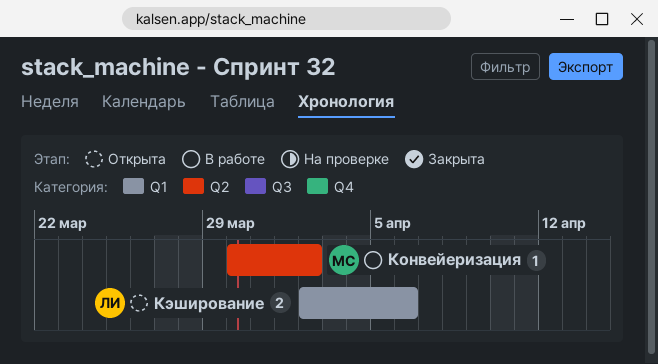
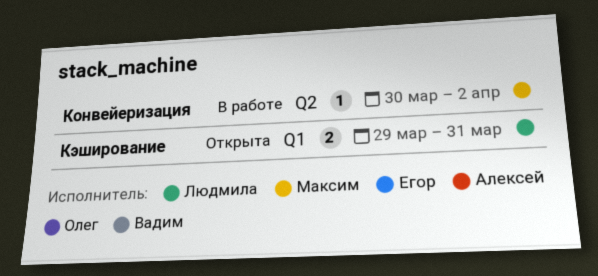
Кэширование, start: Apr 2 -> Mar 29
Кэширование, due: Apr 6 -> Mar 31

